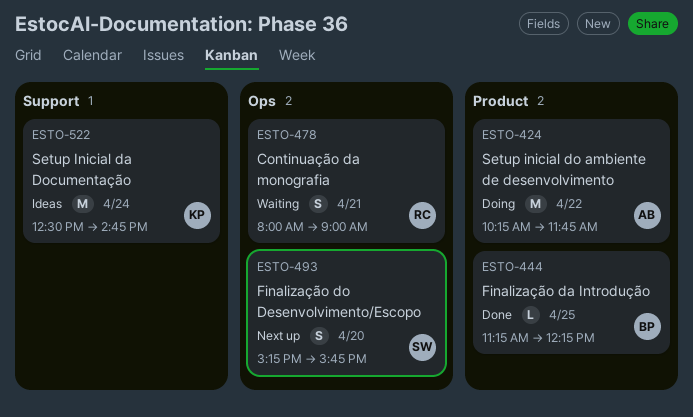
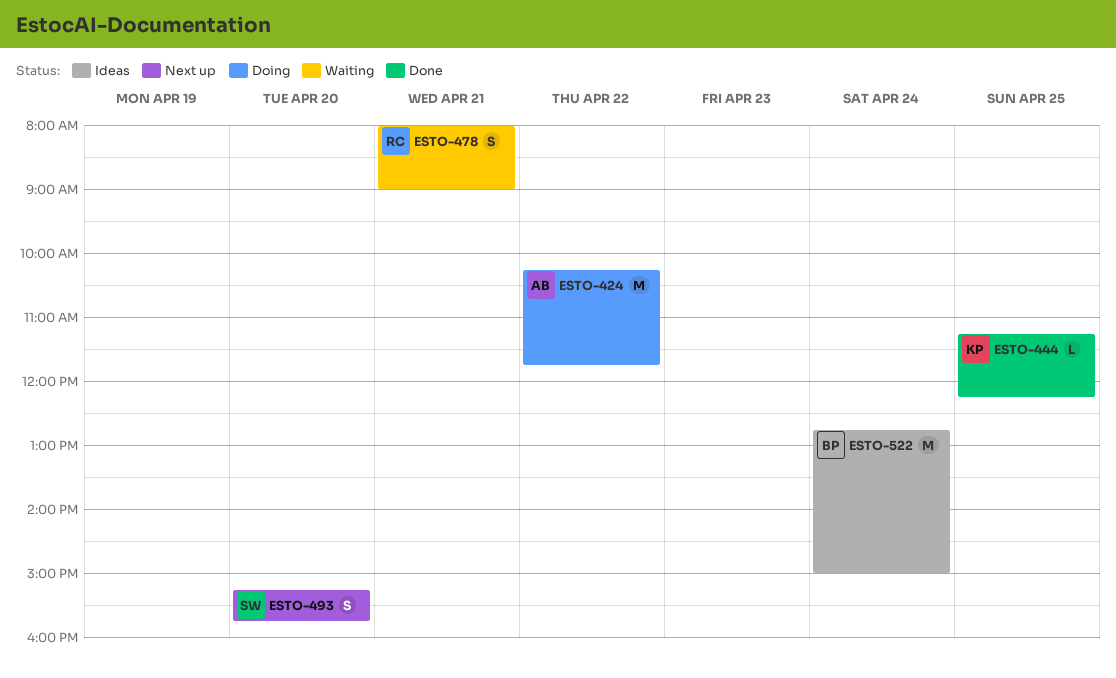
ESTO-444, owner: BP -> KP
ESTO-522, owner: KP -> BP
ESTO-522, begins: 12:30 -> 12:45
ESTO-522, ends: 14:45 -> 15:00

